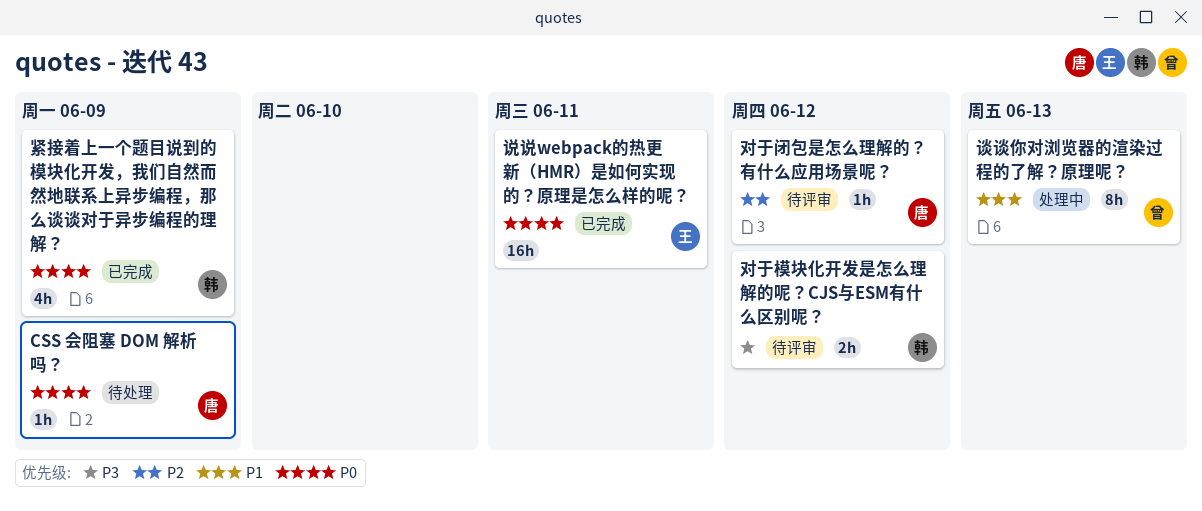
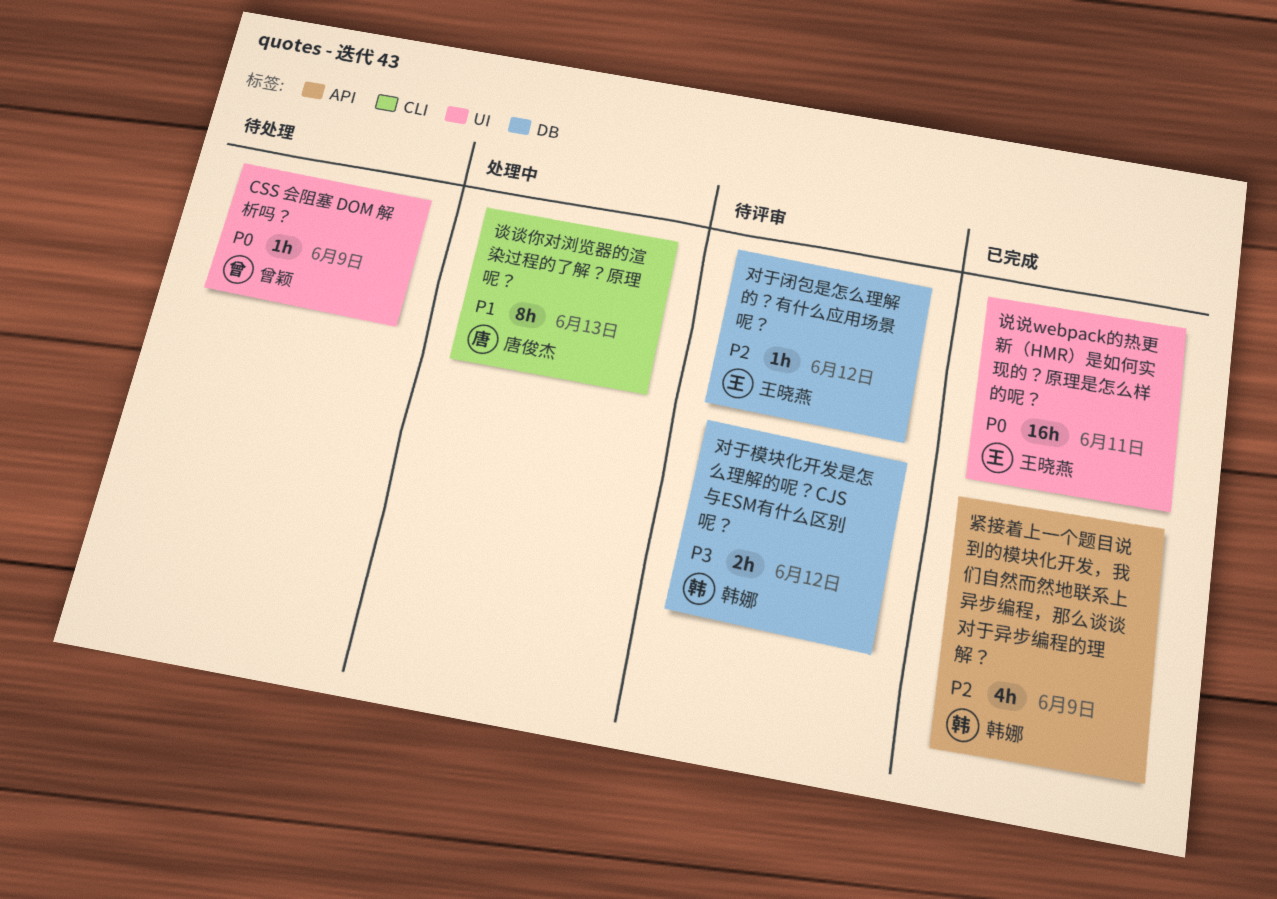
CSS 会阻塞 DOM 解析吗？, owner: 唐俊杰 -> 曾颖
对于闭包是怎么理解的？有什么应用场景呢？, owner: 唐俊杰 -> 王晓燕
紧接着上一个题目说到的模块化开发，我们自然而然地联系上异步编程，那么谈谈对于异步编程的理解？, priority: P0 -> P2
谈谈你对浏览器的渲染过程的了解？原理呢？, owner: 曾颖 -> 唐俊杰

